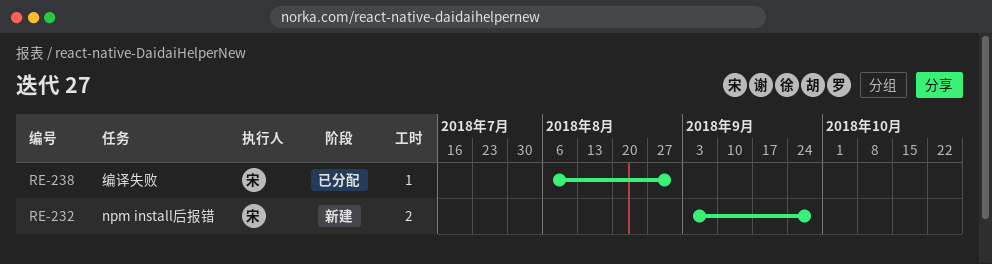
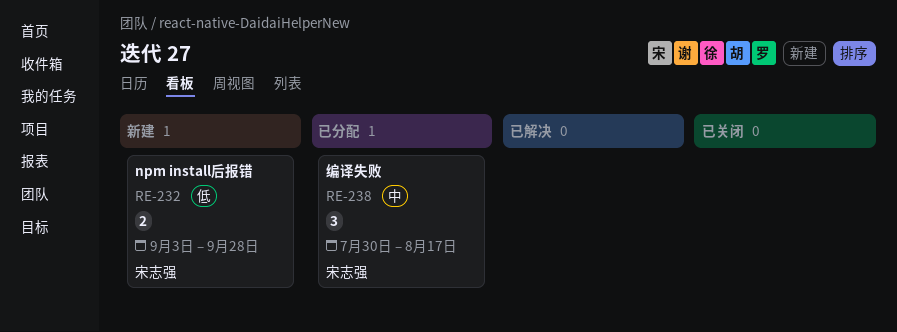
RE-238, estimate: 1 -> 3
RE-238, start: Aug 6 -> Jul 30
RE-238, due: Aug 31 -> Aug 17

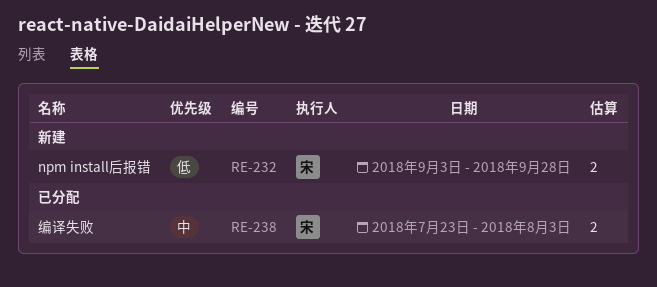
RE-238, estimate: 3 -> 2
RE-238, start: Jul 30 -> Jul 23
RE-238, due: Aug 17 -> Aug 3

